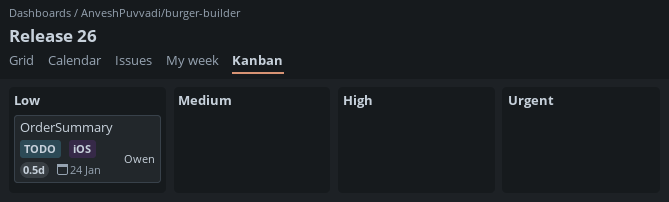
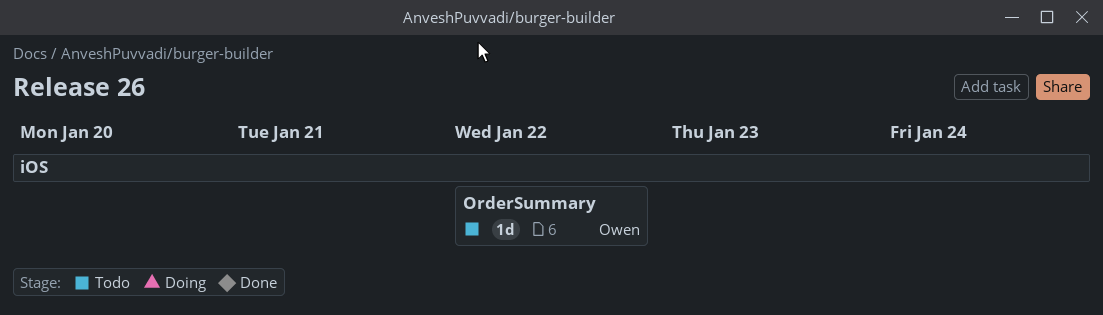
OrderSummary, estimate: 0.5d -> 1d
OrderSummary, due: Jan 24 -> Jan 22

